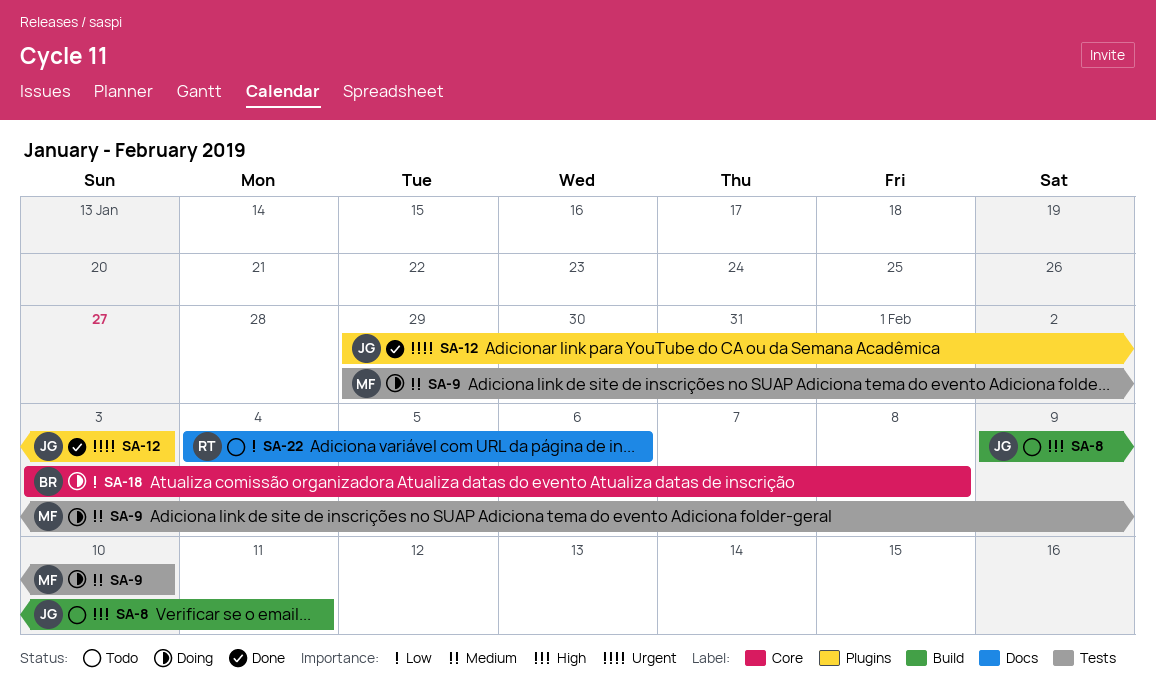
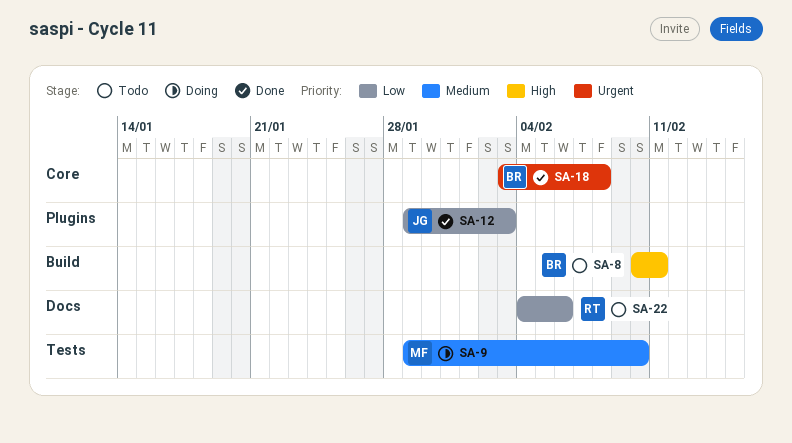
SA-8, owner: JG -> BR
SA-8, start: Feb 9 -> Feb 10
SA-12, priority: Urgent -> Low
SA-18, status: Doing -> Done
SA-18, priority: Low -> Urgent

